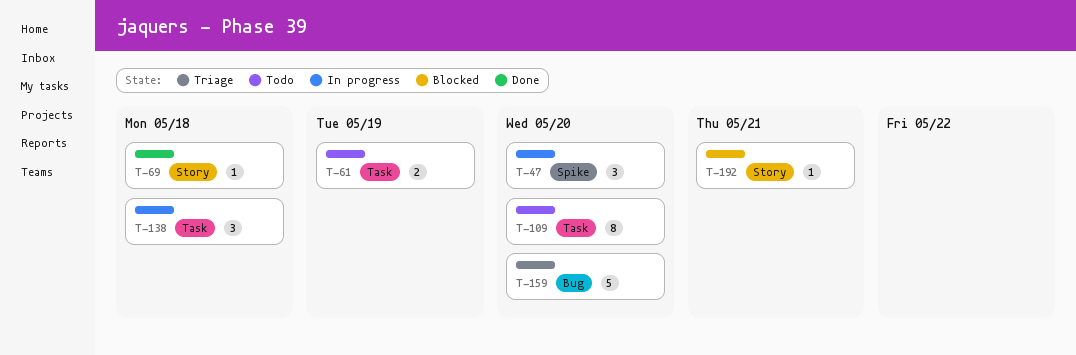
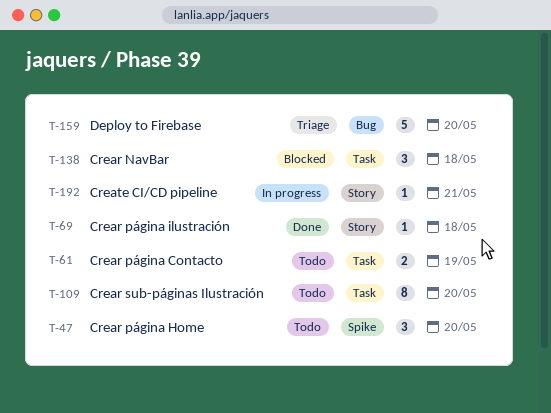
T-47, status: In progress -> Todo
T-138, status: In progress -> Blocked
T-192, status: Blocked -> In progress

